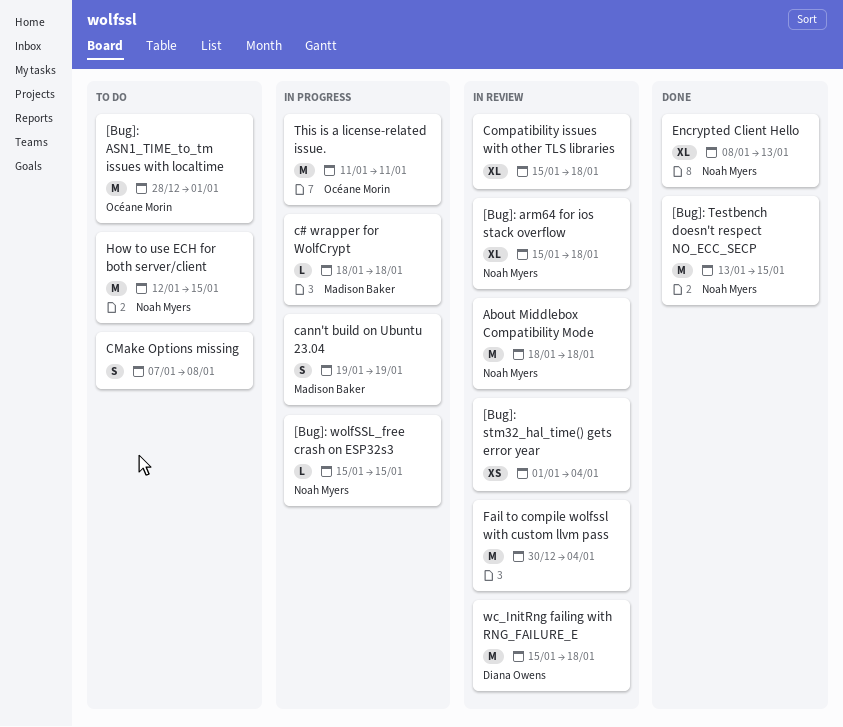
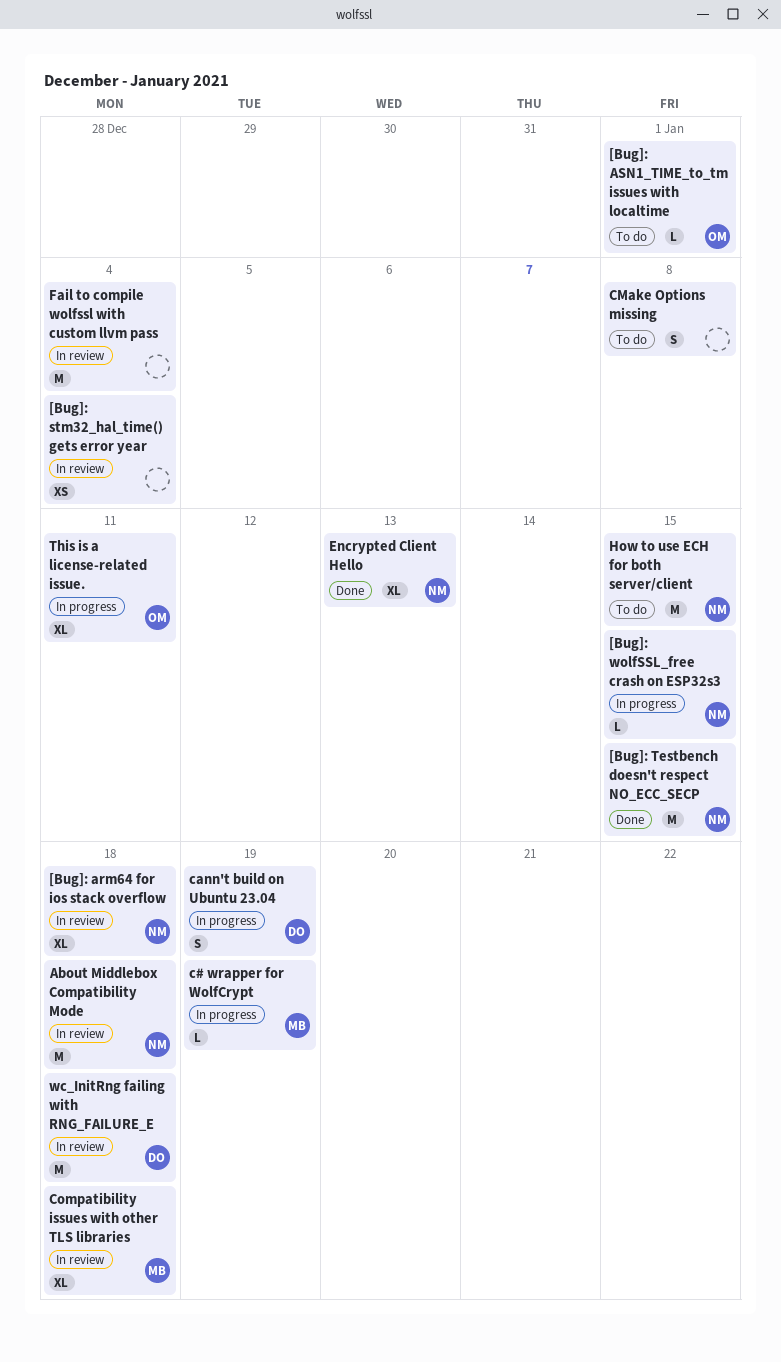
[Bug]: ASN1_TIME_to_tm issues with localtime, estimate: M -> L
c# wrapper for WolfCrypt, due: Jan 18 -> Jan 19
cann't build on Ubuntu 23.04, owner: Madison Baker -> Diana Owens
Compatibility issues with other TLS libraries, owner: none -> Madison Baker
This is a license-related issue., estimate: M -> XL

